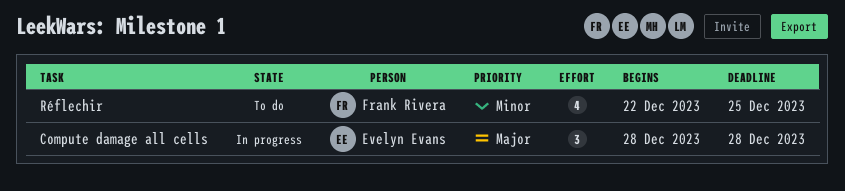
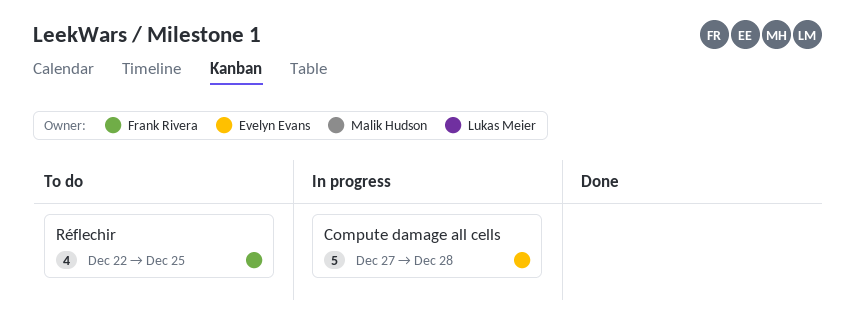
Compute damage all cells, estimate: 3 -> 5
Compute damage all cells, start: Dec 28 -> Dec 27

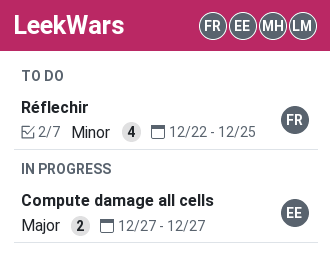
Compute damage all cells, estimate: 5 -> 2
Compute damage all cells, due: Dec 28 -> Dec 27

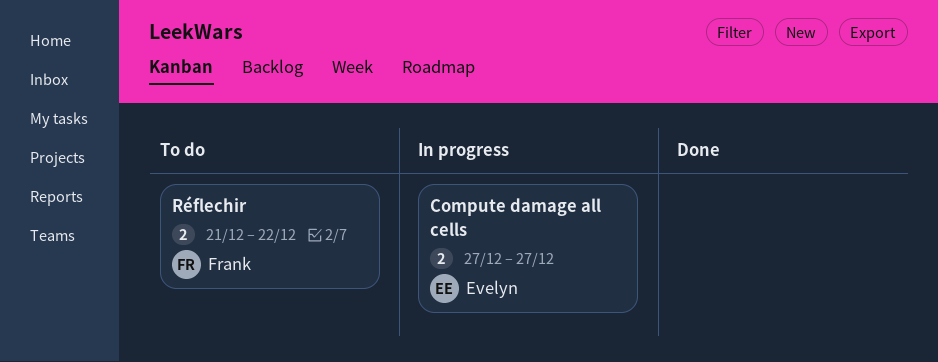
Réflechir, estimate: 4 -> 2
Réflechir, start: Dec 22 -> Dec 21
Réflechir, due: Dec 25 -> Dec 22

